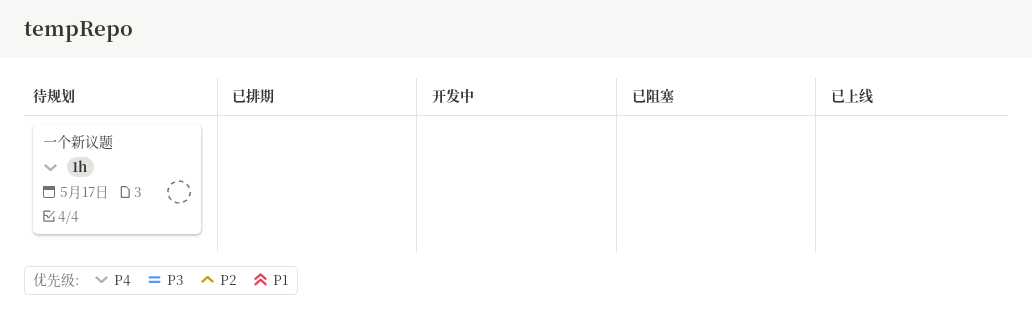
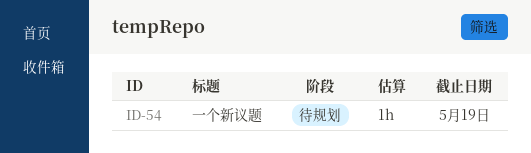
一个新议题, due: May 17 -> May 19

